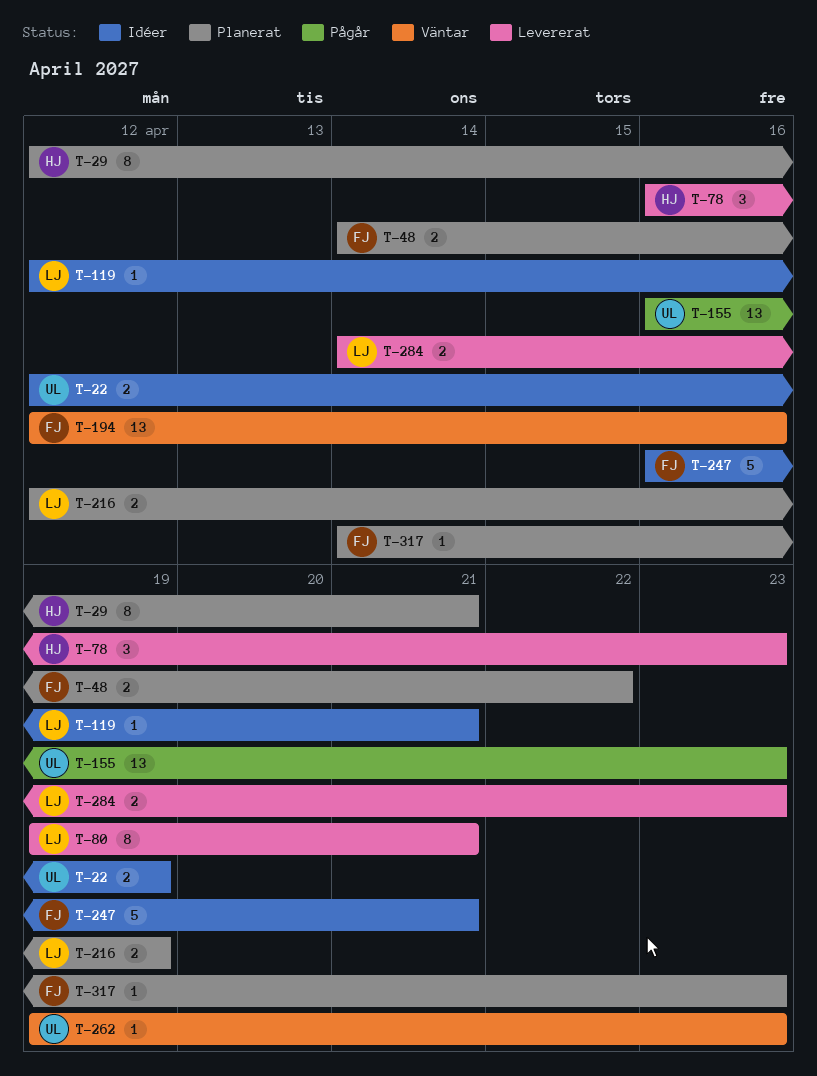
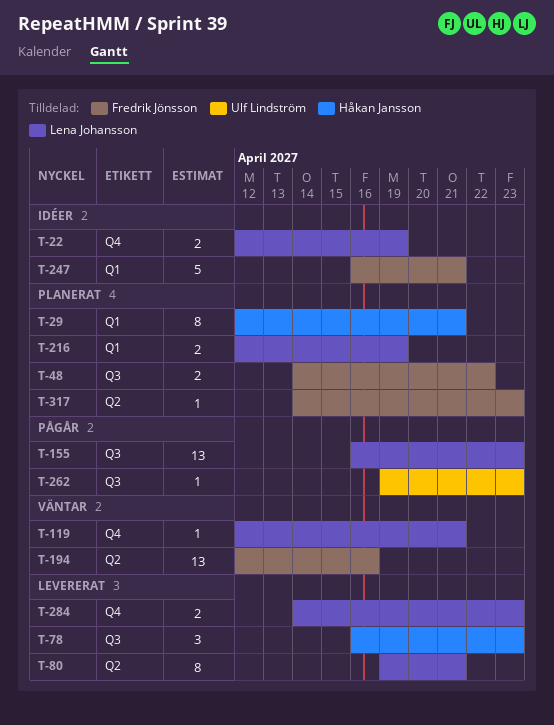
T-22, owner: Ulf Lindström -> Lena Johansson
T-119, status: Idéer -> Väntar
T-155, owner: Ulf Lindström -> Lena Johansson
T-262, status: Väntar -> Pågår

